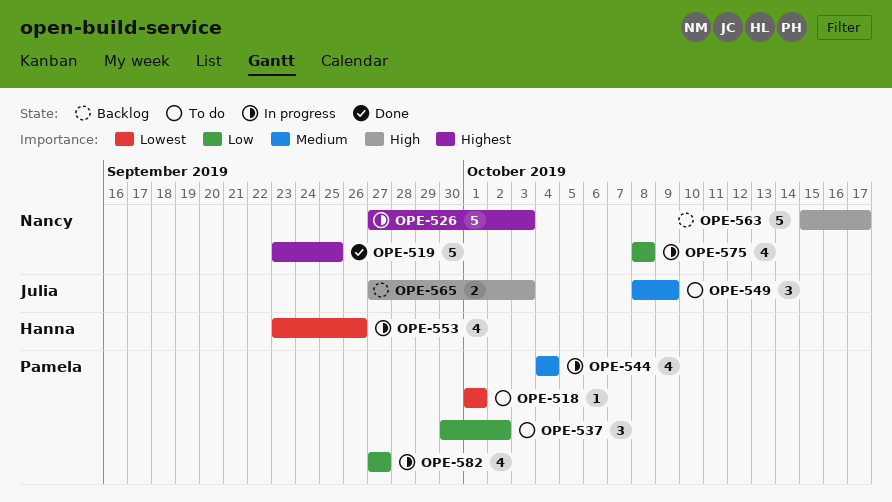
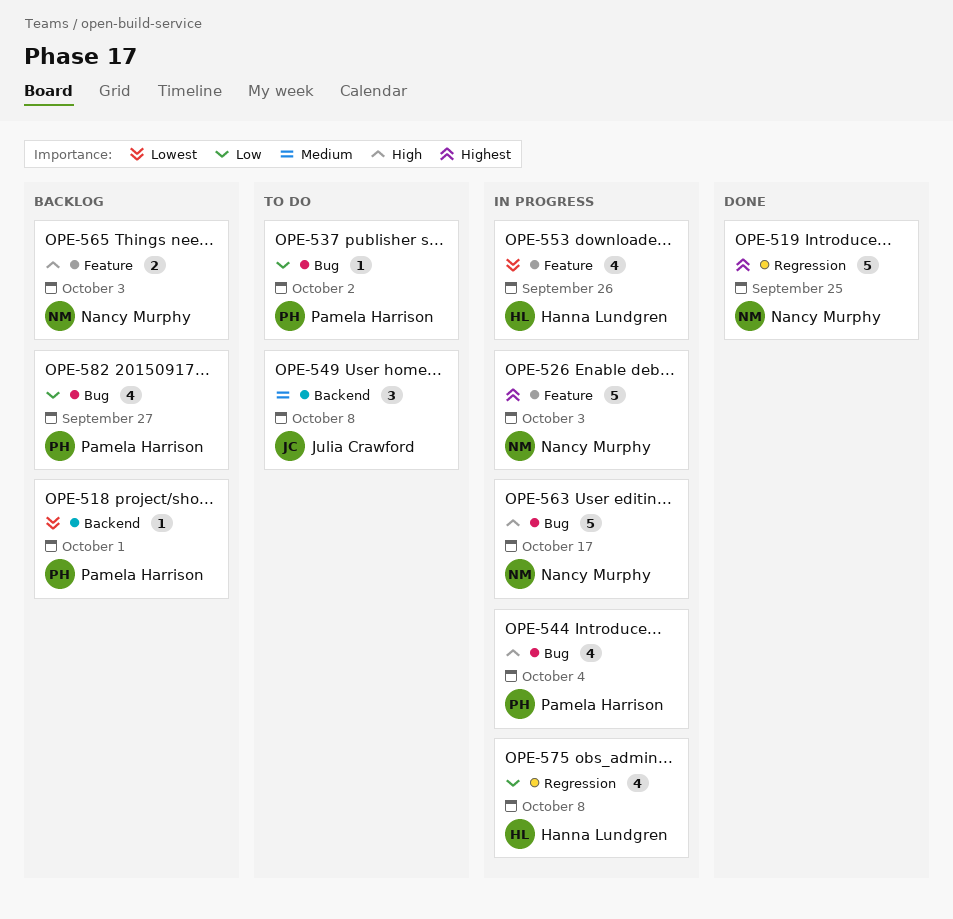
OPE-518, status: To do -> Backlog
OPE-537, estimate: 3 -> 1
OPE-544, priority: Medium -> High
OPE-549, due: Oct 9 -> Oct 8
OPE-563, status: Backlog -> In progress
OPE-565, owner: Julia Crawford -> Nancy Murphy
OPE-575, owner: Nancy Murphy -> Hanna Lundgren
OPE-582, status: In progress -> Backlog

